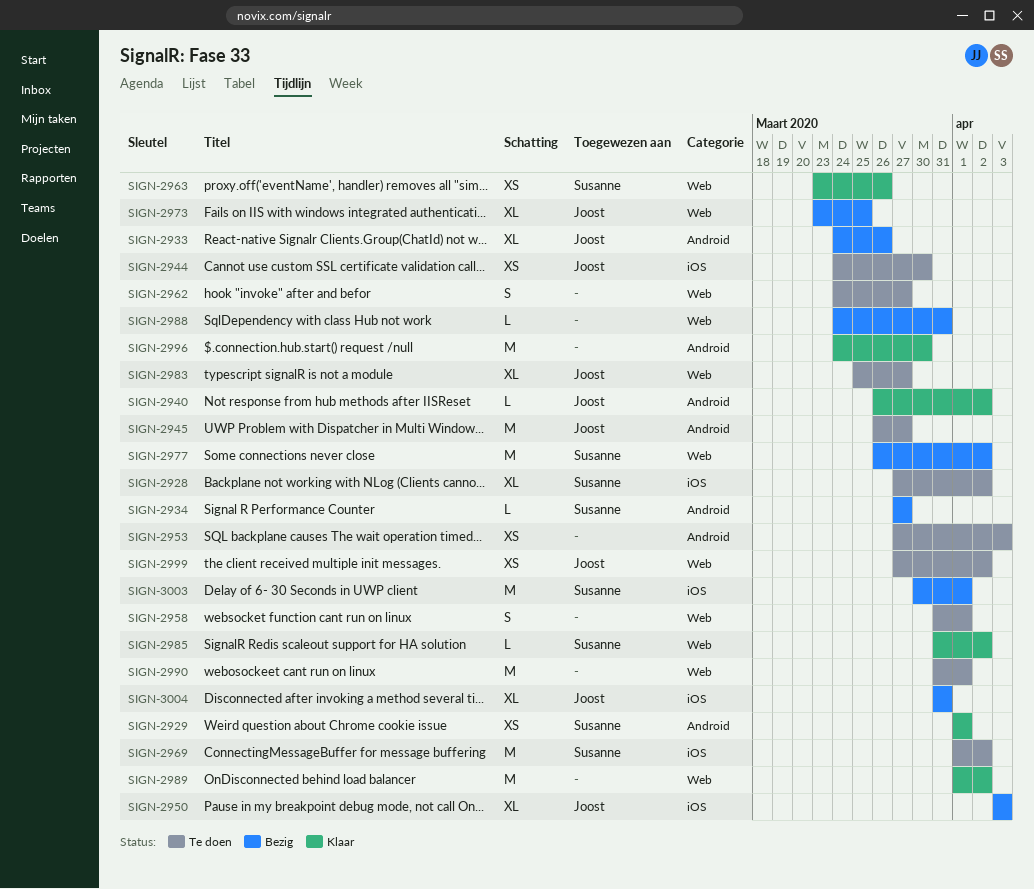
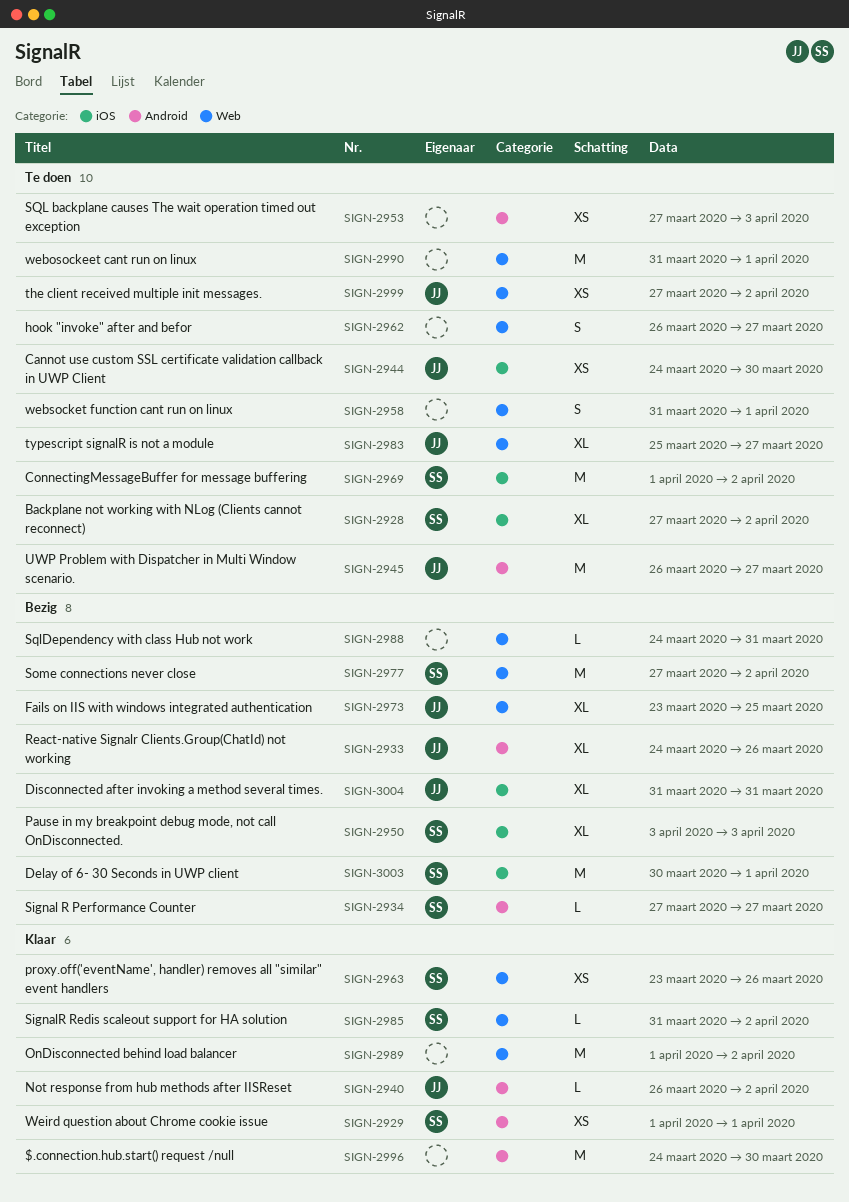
SIGN-2950, owner: Joost -> Susanne
SIGN-2962, start: Mar 24 -> Mar 26
SIGN-2977, start: Mar 26 -> Mar 27

